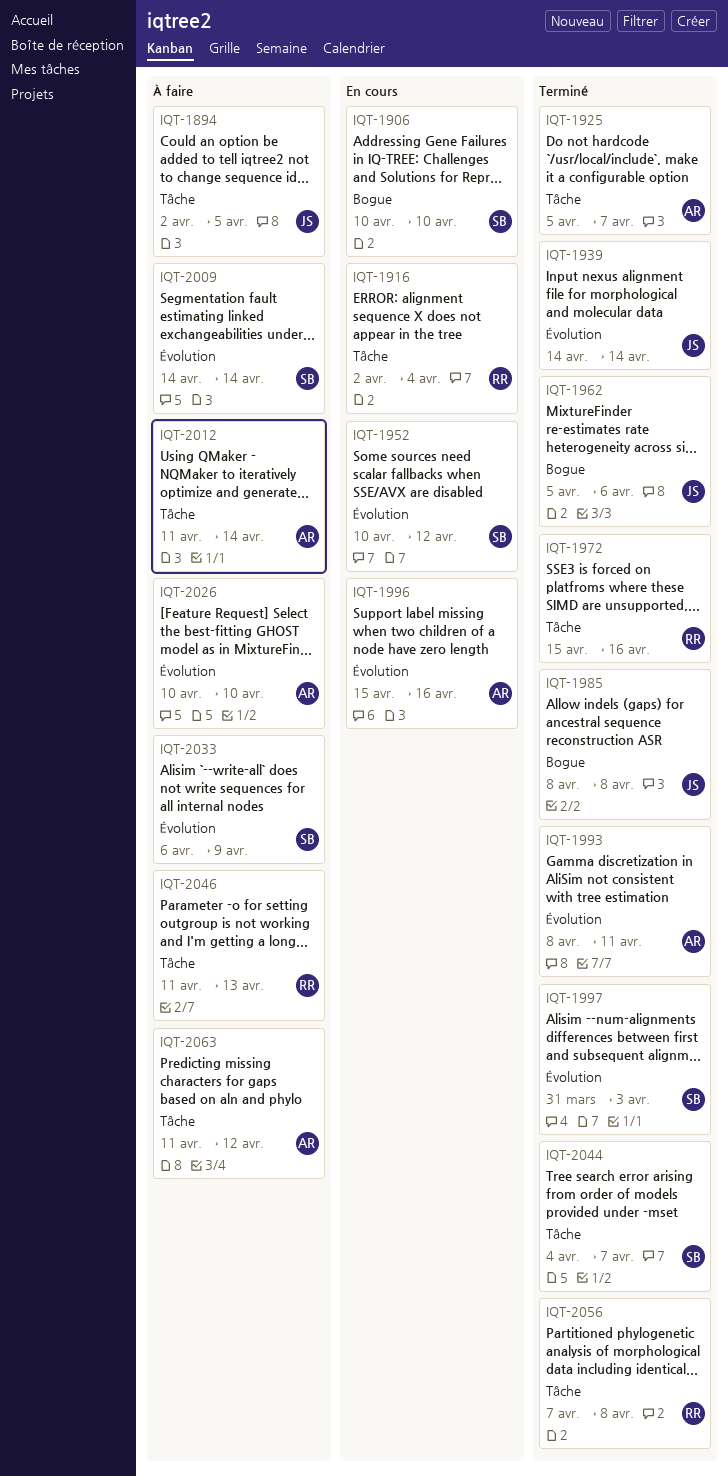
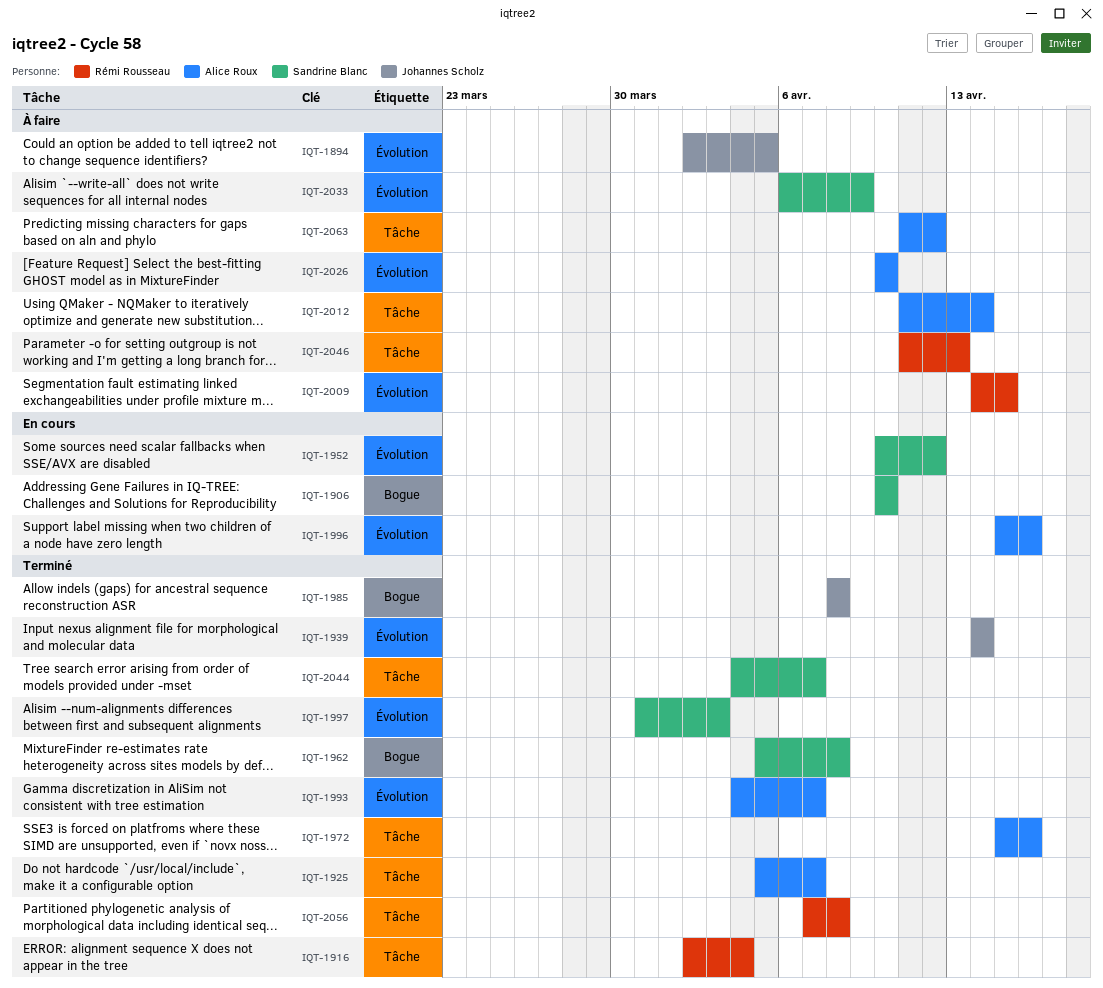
IQT-1894, label: Tâche -> Évolution
IQT-1916, status: En cours -> Terminé
IQT-1962, owner: Johannes Scholz -> Sandrine Blanc
IQT-1962, due: Apr 6 -> Apr 8
IQT-1972, owner: Rémi Rousseau -> Alice Roux
IQT-1993, start: Apr 8 -> Apr 4
IQT-1993, due: Apr 11 -> Apr 7
IQT-2009, owner: Sandrine Blanc -> Rémi Rousseau
IQT-2009, due: Apr 14 -> Apr 15

